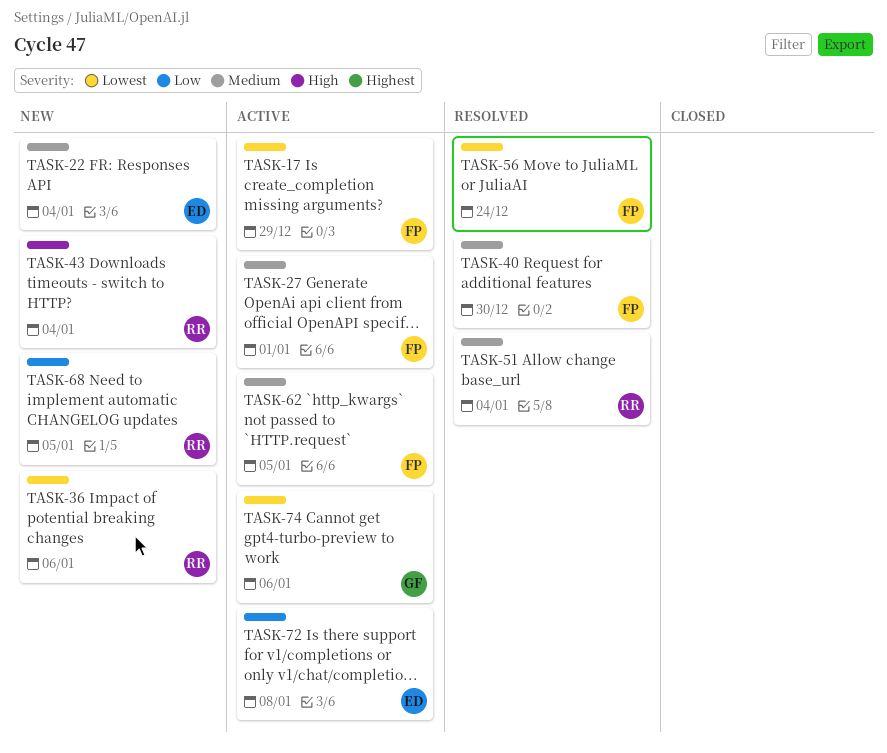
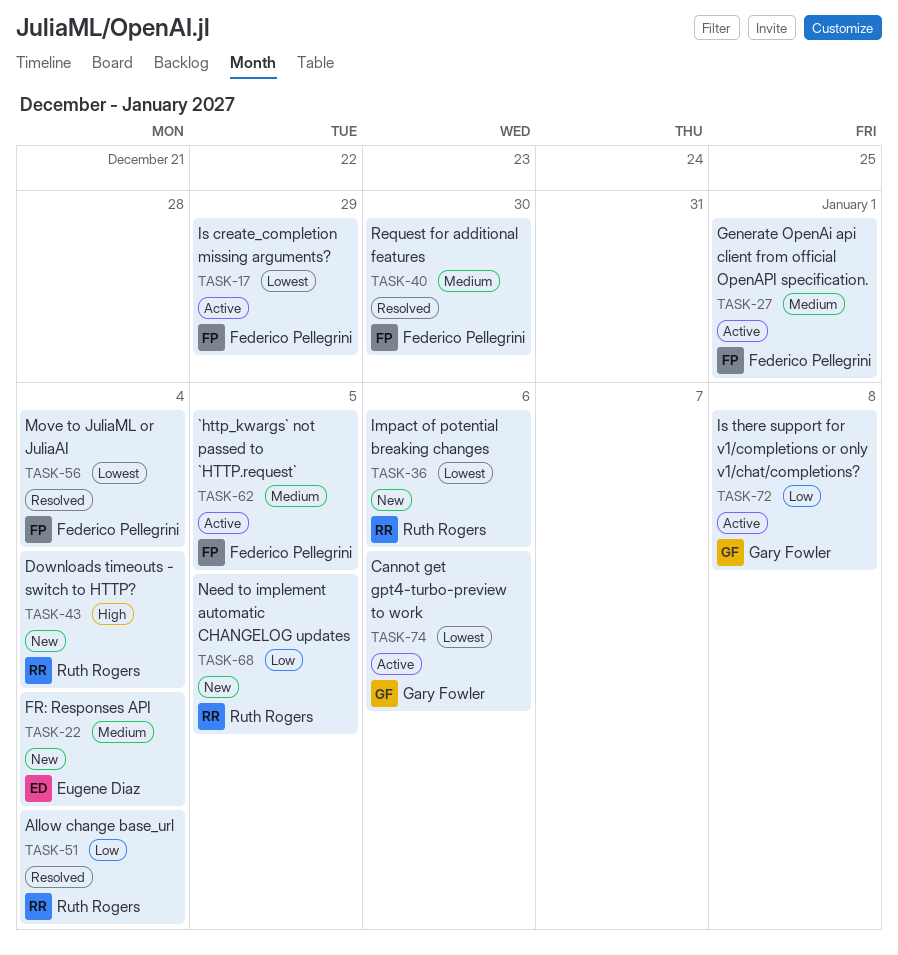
TASK-51, priority: Medium -> Low
TASK-56, due: Dec 24 -> Jan 4
TASK-72, owner: Eugene Diaz -> Gary Fowler

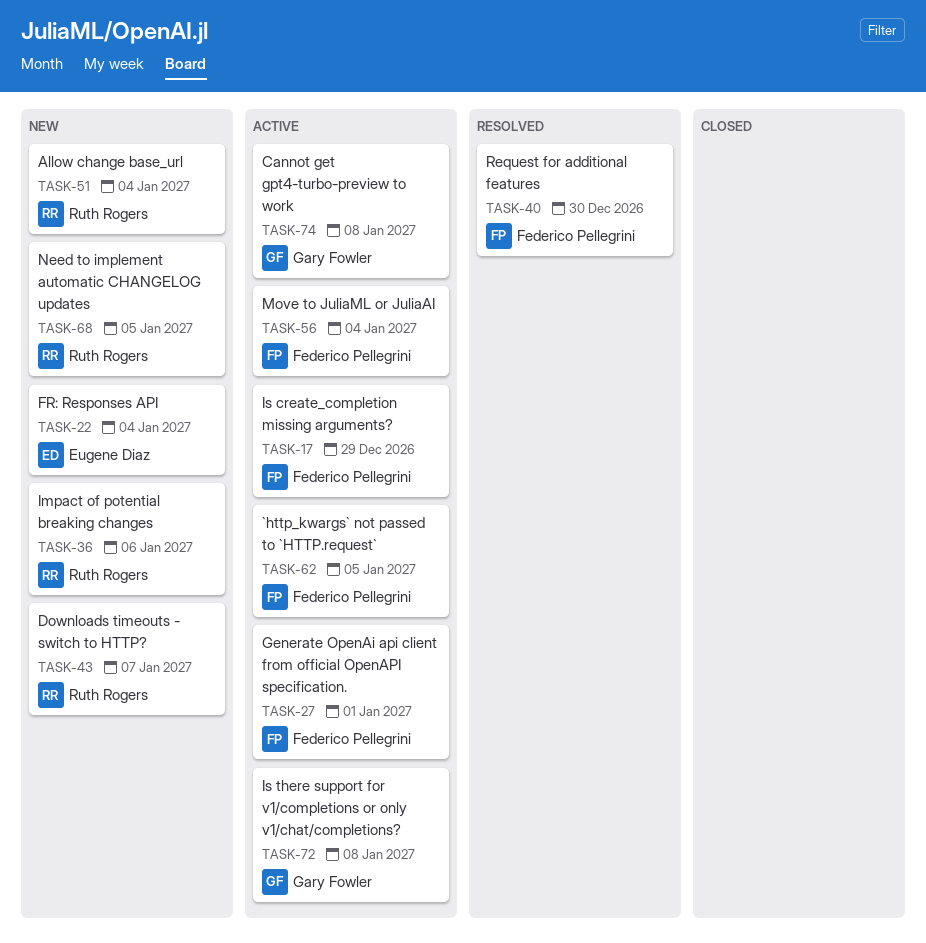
TASK-43, due: Jan 4 -> Jan 7
TASK-51, status: Resolved -> New
TASK-56, status: Resolved -> Active
TASK-74, due: Jan 6 -> Jan 8

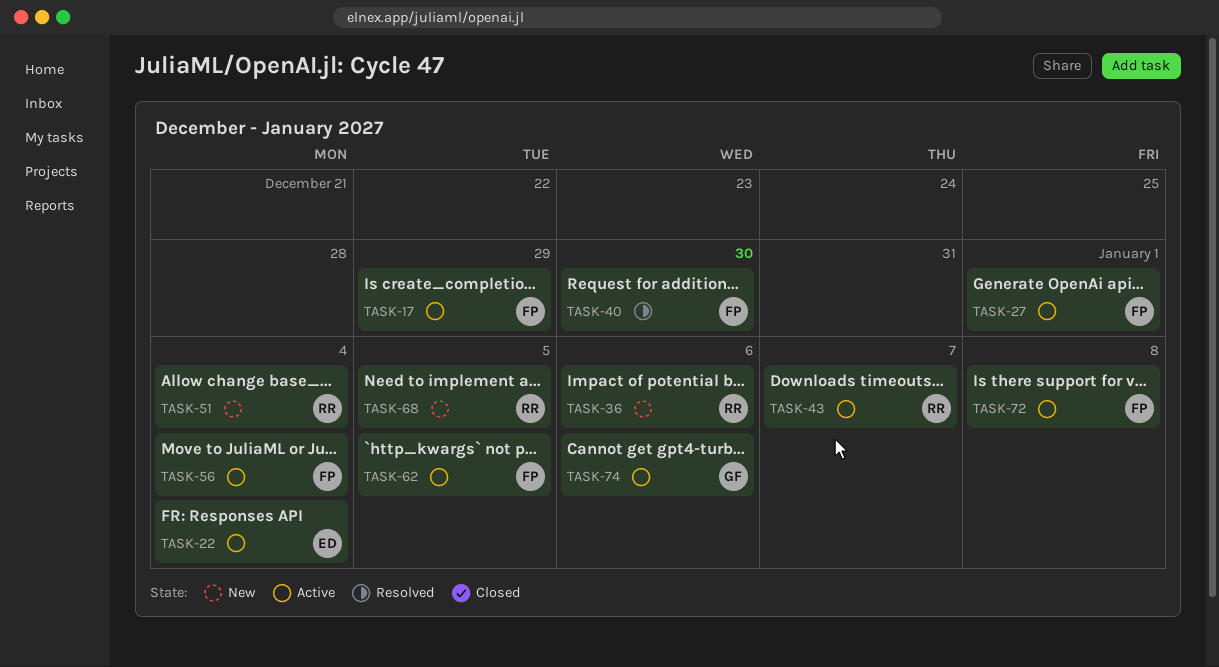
TASK-22, status: New -> Active
TASK-43, status: New -> Active
TASK-72, owner: Gary Fowler -> Federico Pellegrini
TASK-74, due: Jan 8 -> Jan 6

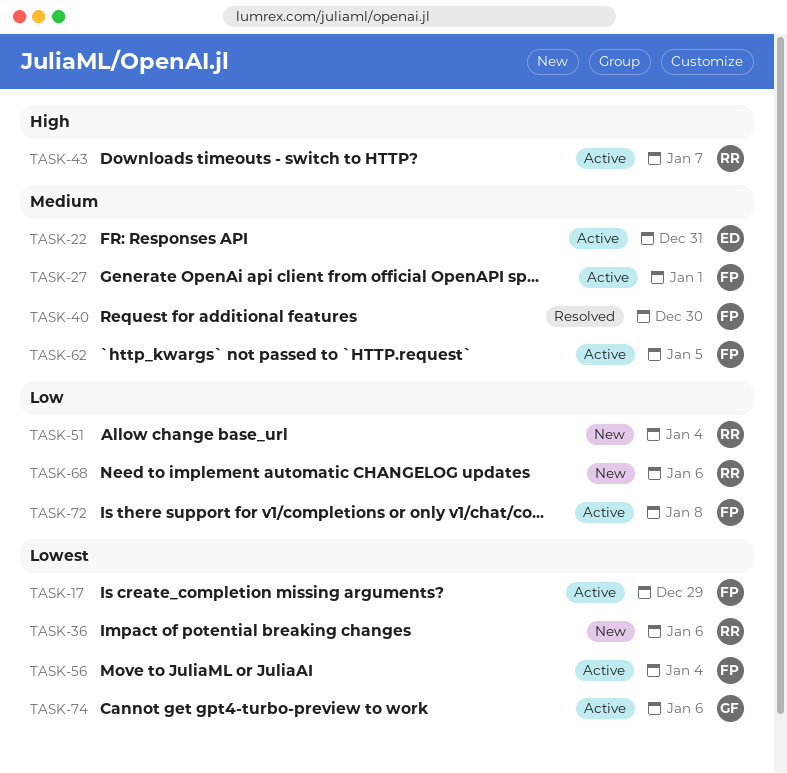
TASK-22, due: Jan 4 -> Dec 31
TASK-68, due: Jan 5 -> Jan 6

